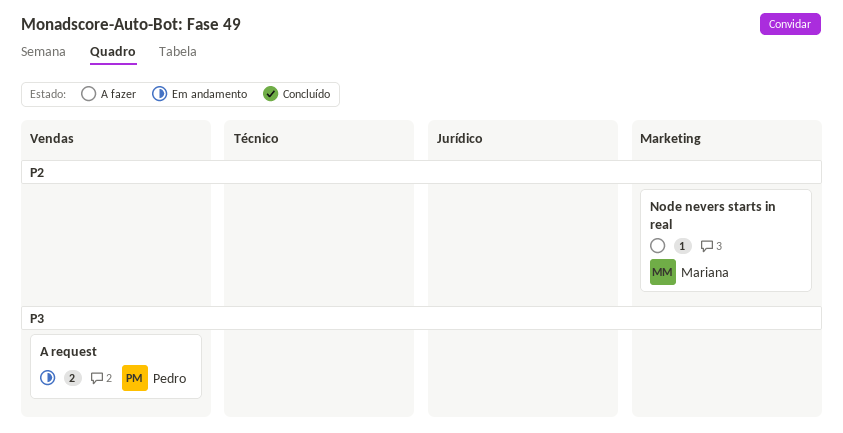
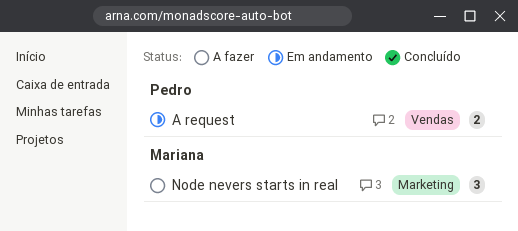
Node nevers starts in real, estimate: 1 -> 3

